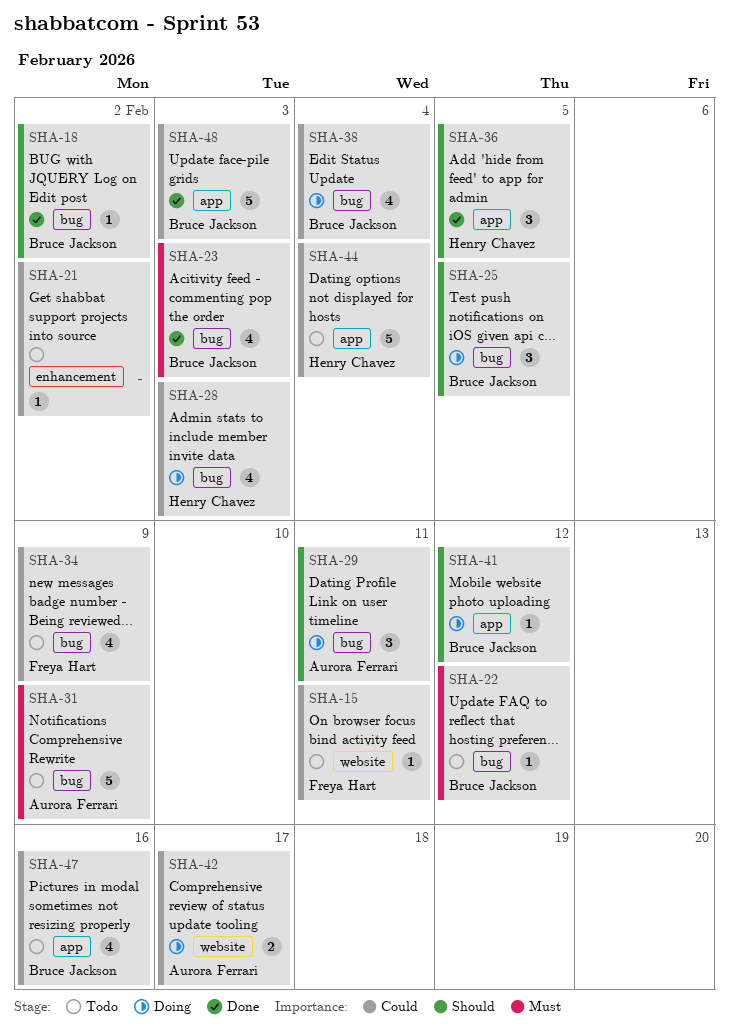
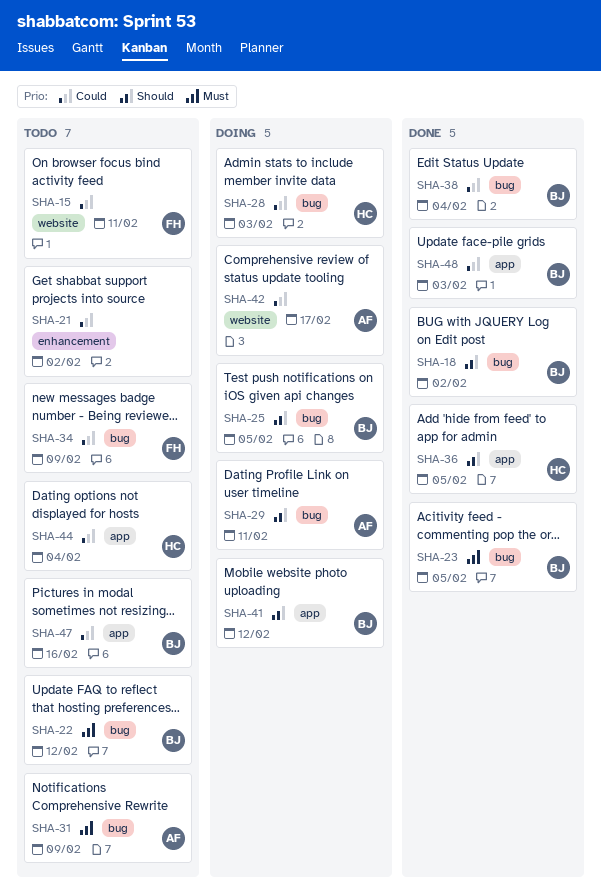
SHA-23, due: Feb 3 -> Feb 5
SHA-38, status: Doing -> Done

